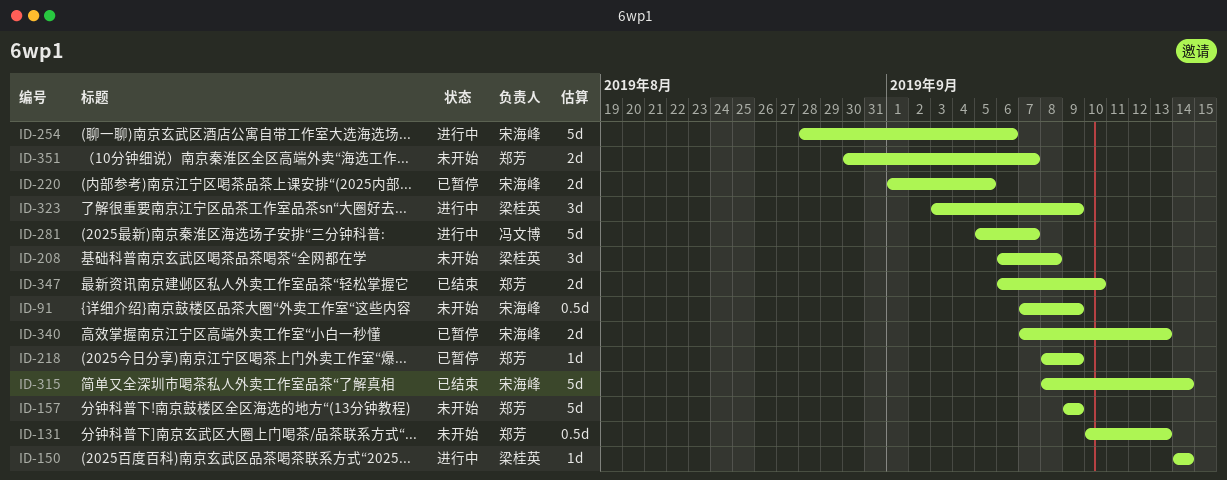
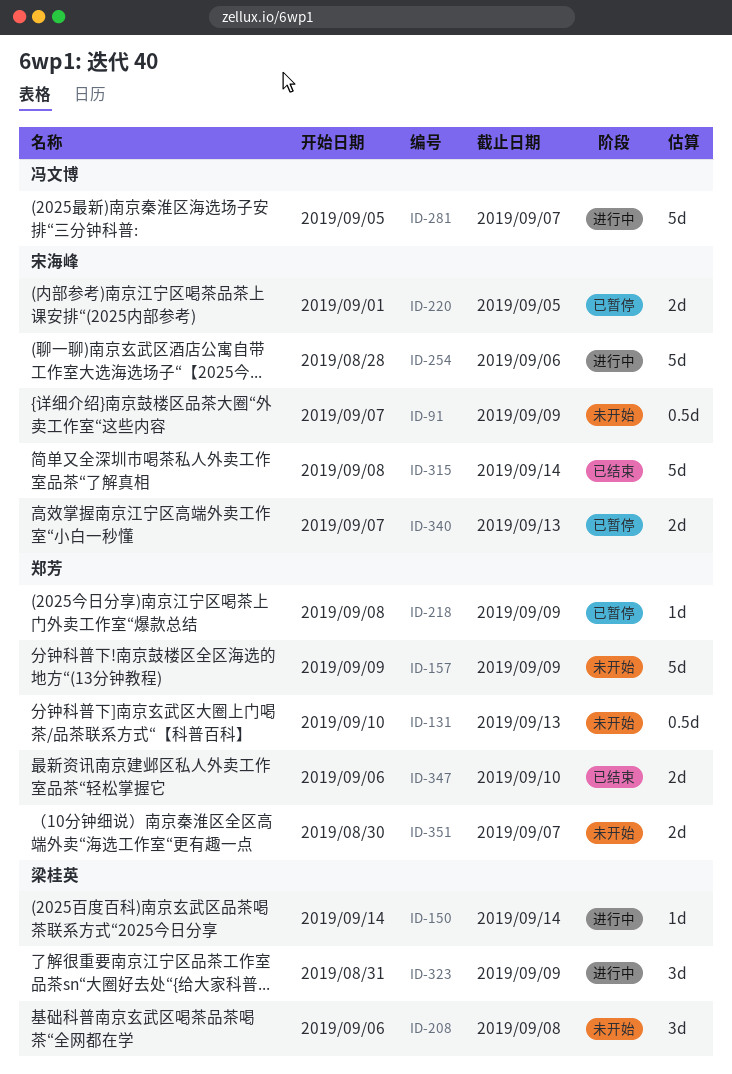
ID-323, start: Sep 3 -> Aug 31

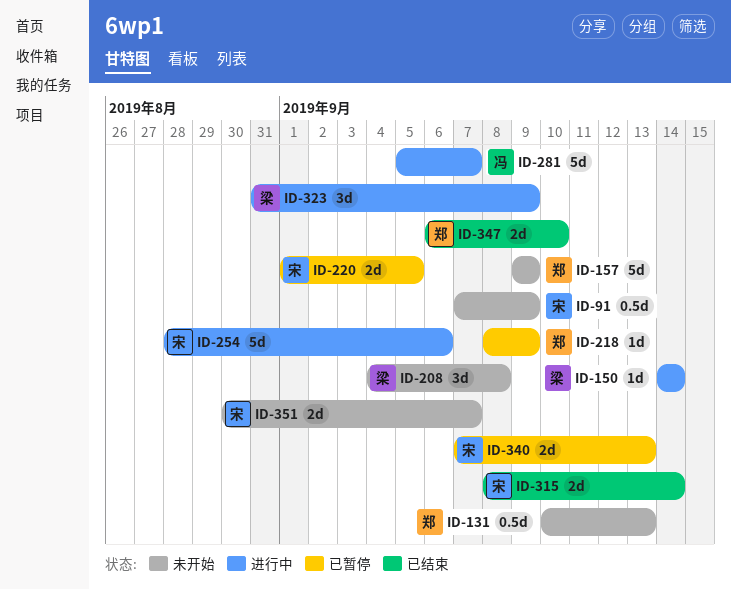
ID-208, start: Sep 6 -> Sep 4
ID-315, estimate: 5d -> 2d
ID-351, owner: 郑芳 -> 宋海峰

